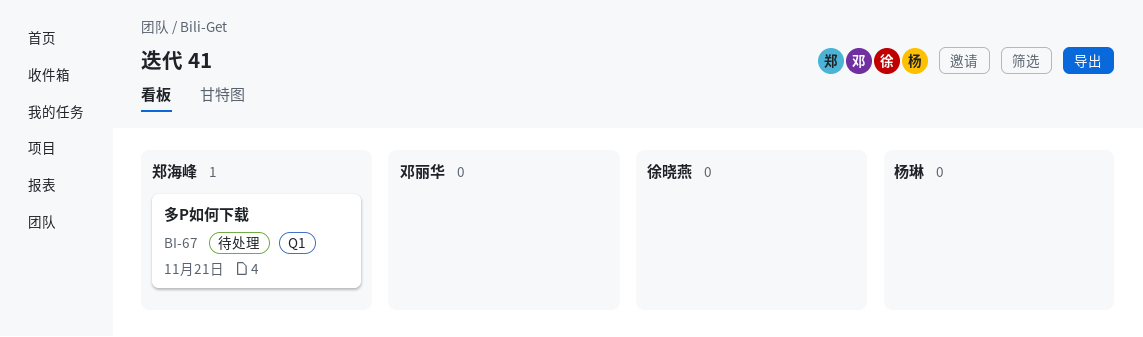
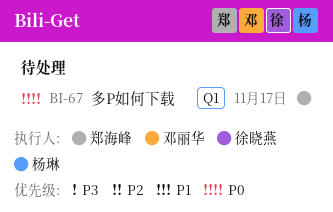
BI-67, due: Nov 21 -> Nov 17

